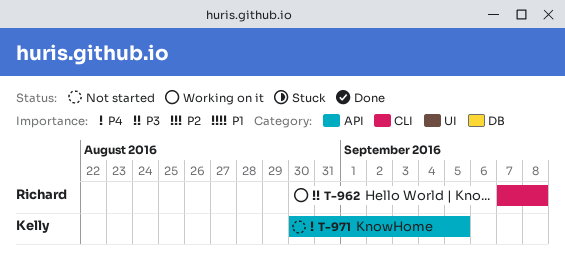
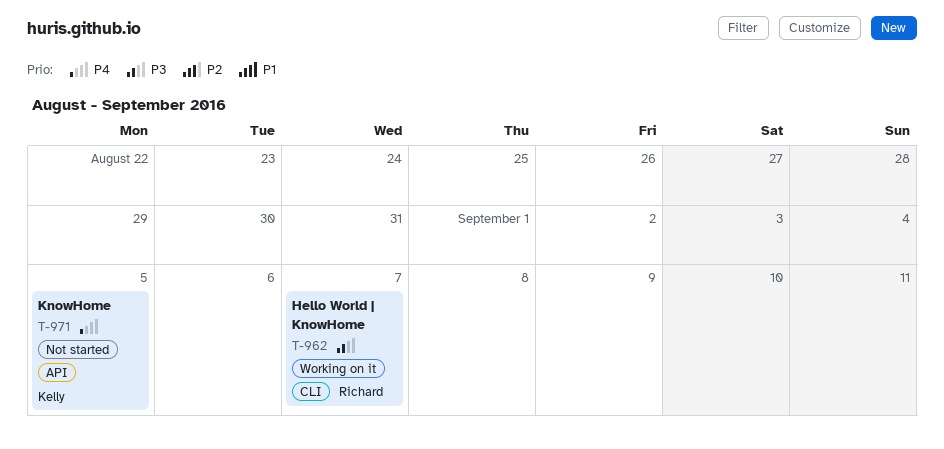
T-962, due: Sep 8 -> Sep 7

